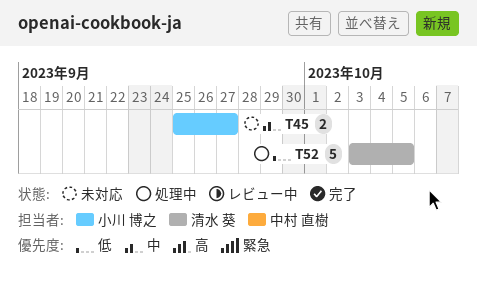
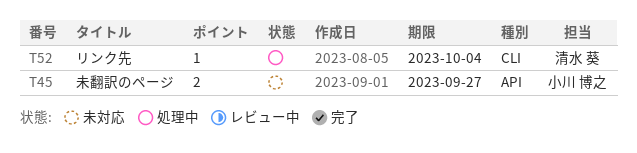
T52, estimate: 5 -> 1
T52, due: Oct 5 -> Oct 4

